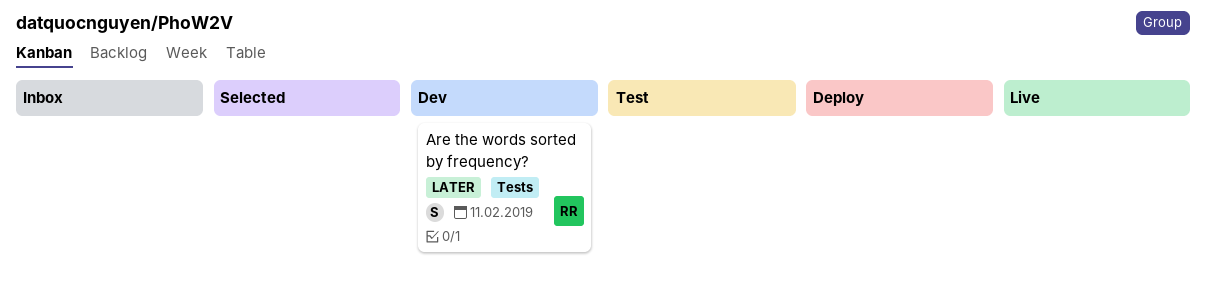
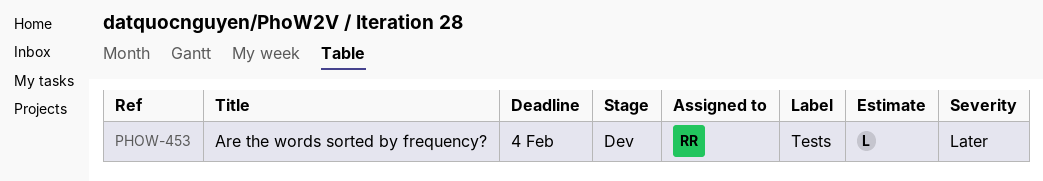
Are the words sorted by frequency?, estimate: S -> L
Are the words sorted by frequency?, due: Feb 11 -> Feb 4

